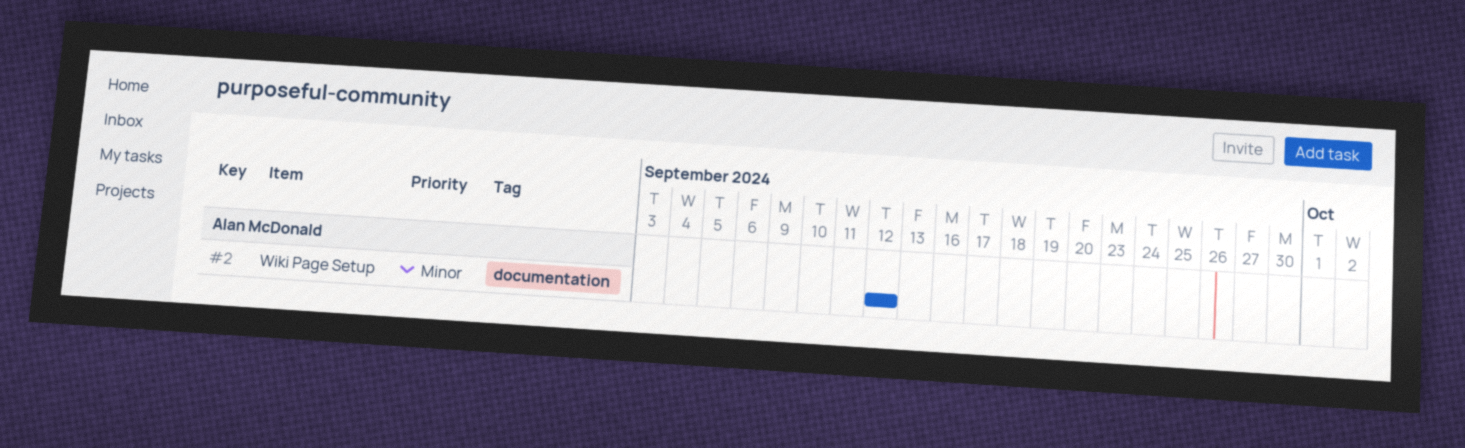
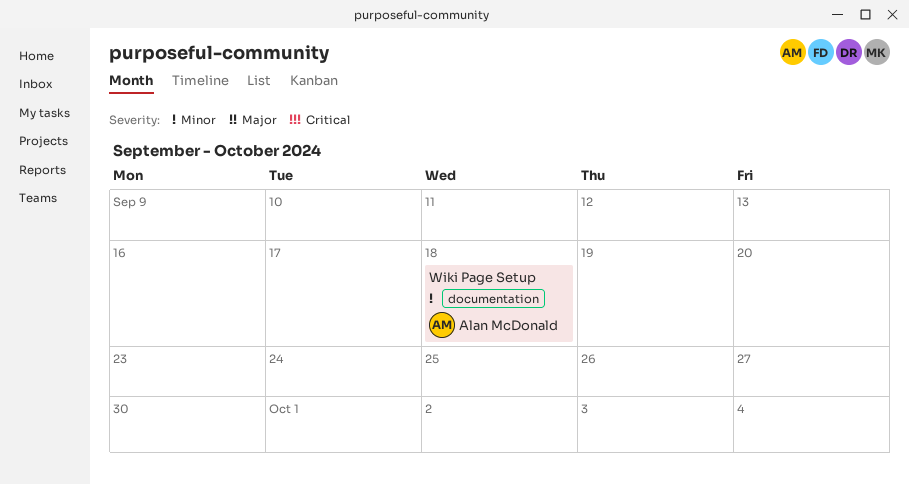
Wiki Page Setup, due: Sep 12 -> Sep 18

